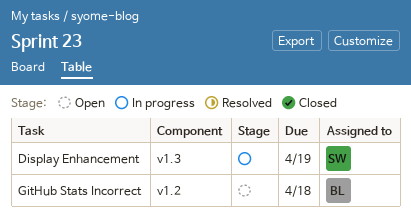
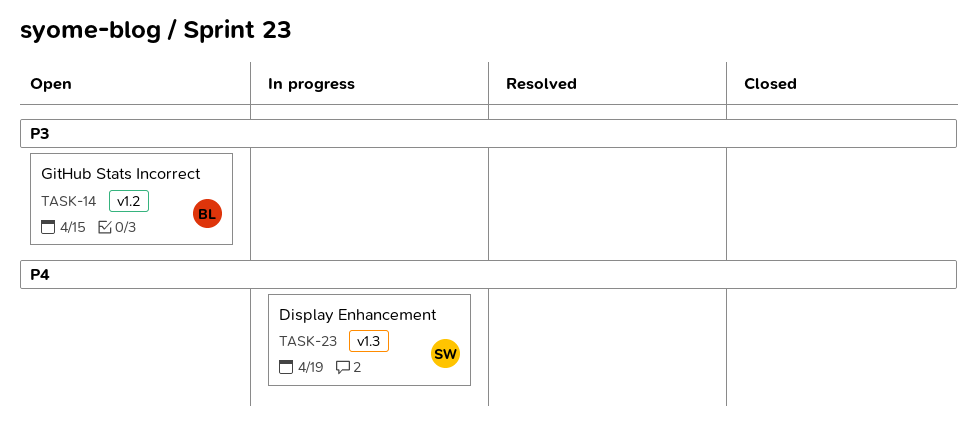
GitHub Stats Incorrect, due: Apr 18 -> Apr 15

